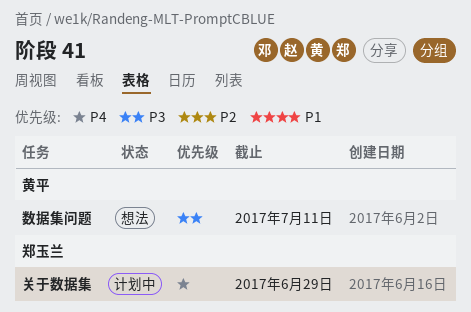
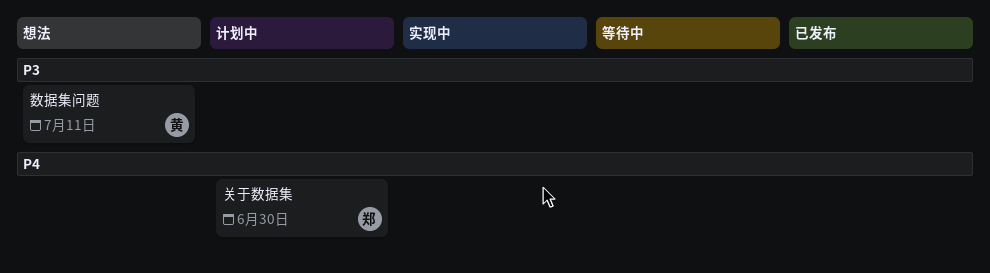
关于数据集, due: Jun 29 -> Jun 30

